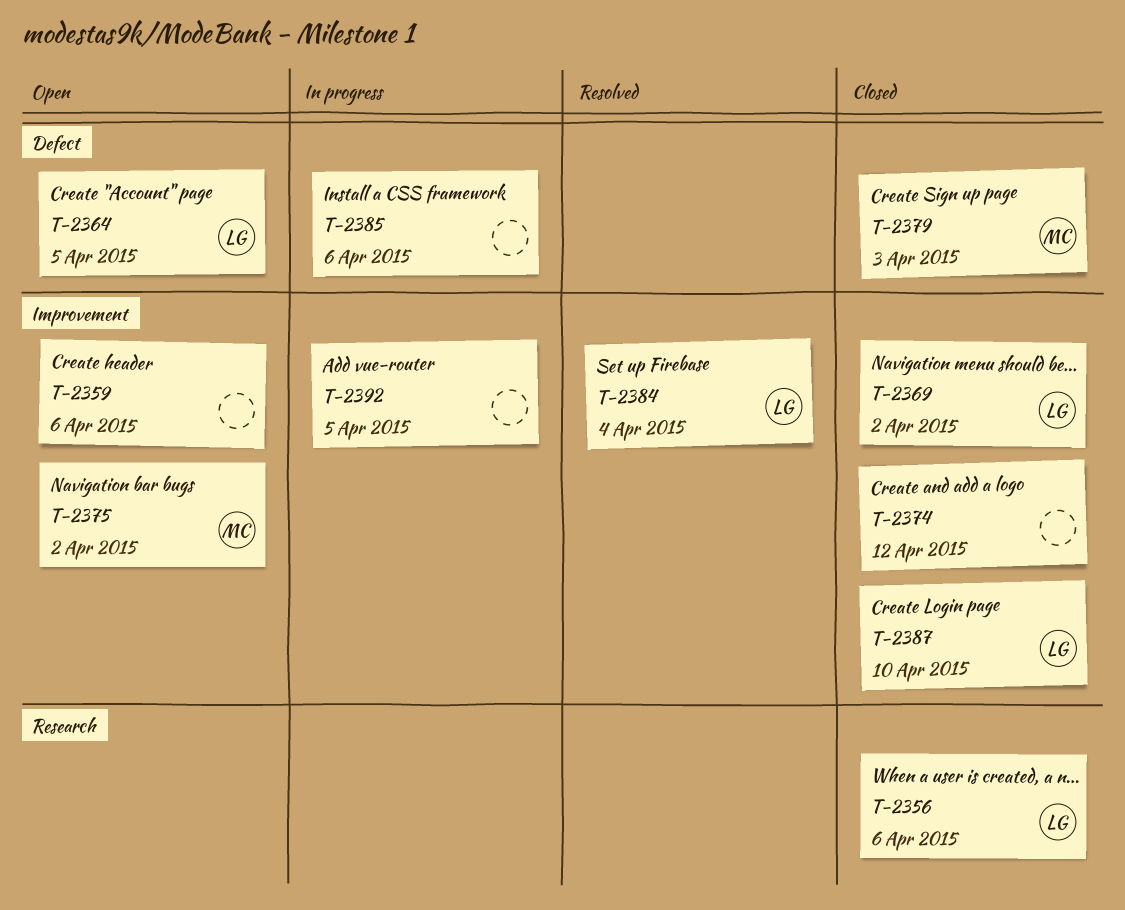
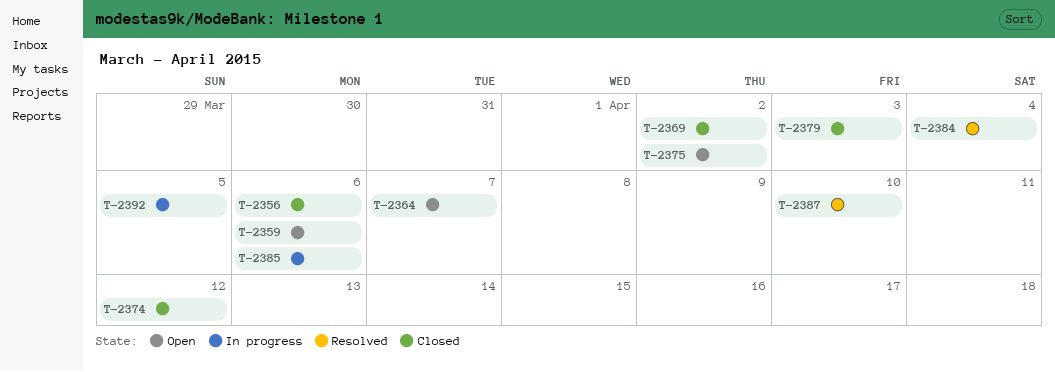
T-2364, due: Apr 5 -> Apr 7
T-2387, status: Closed -> Resolved

